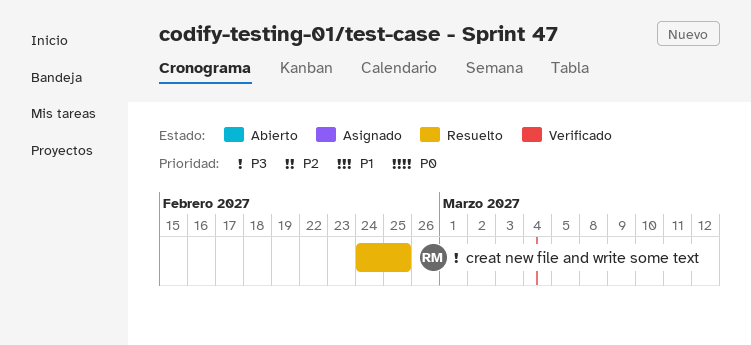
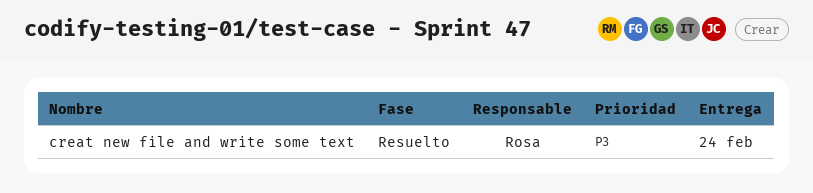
creat new file and write some text, due: Feb 25 -> Feb 24

